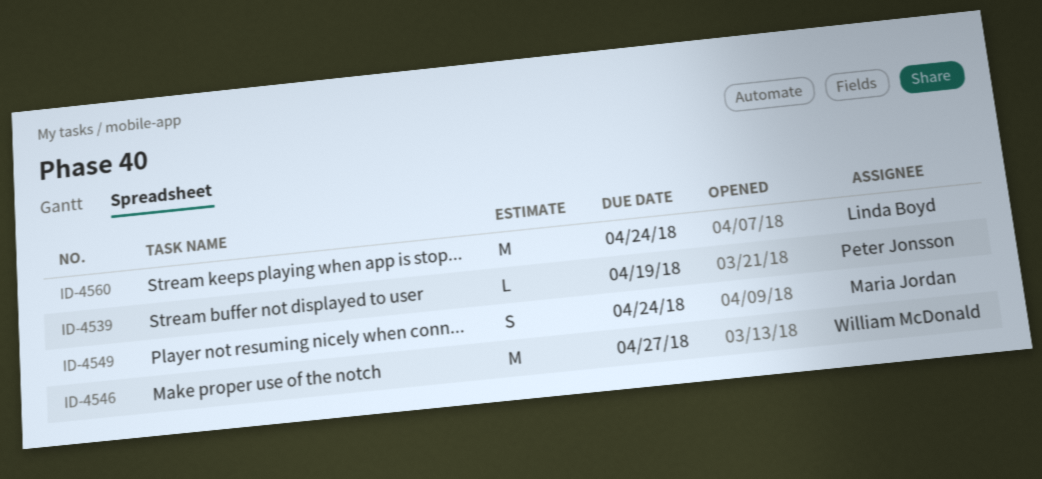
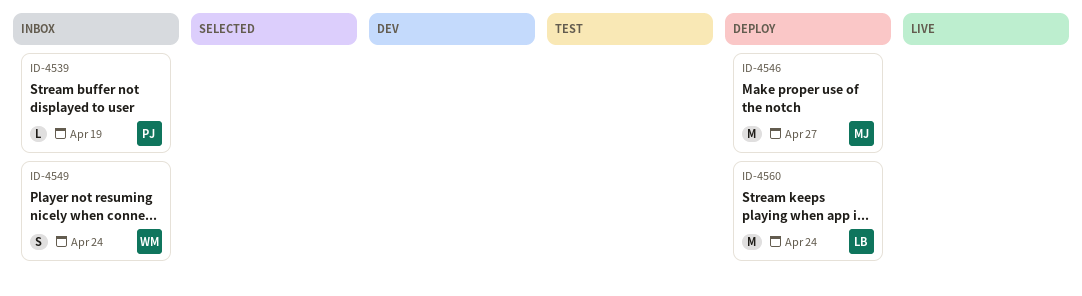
ID-4546, owner: William McDonald -> Maria Jordan
ID-4549, owner: Maria Jordan -> William McDonald

